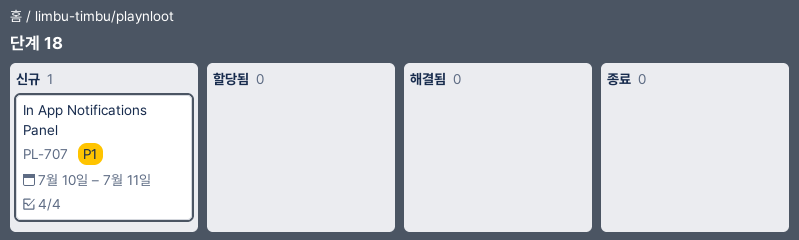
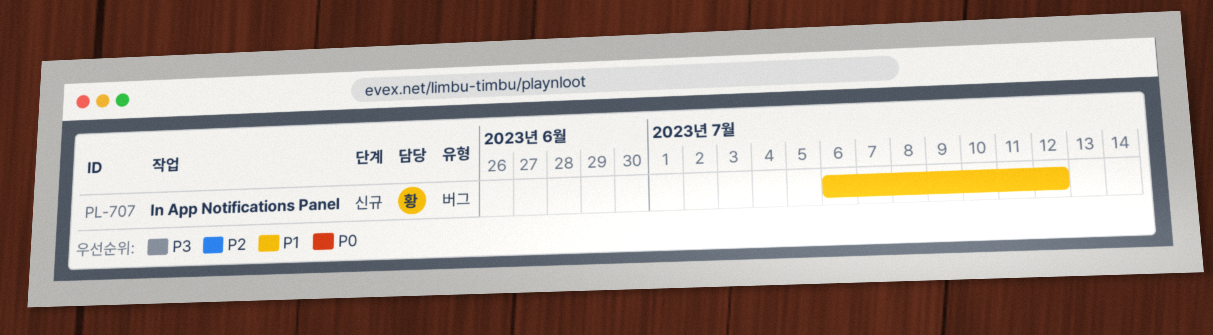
PL-707, start: Jul 10 -> Jul 6
PL-707, due: Jul 11 -> Jul 12

